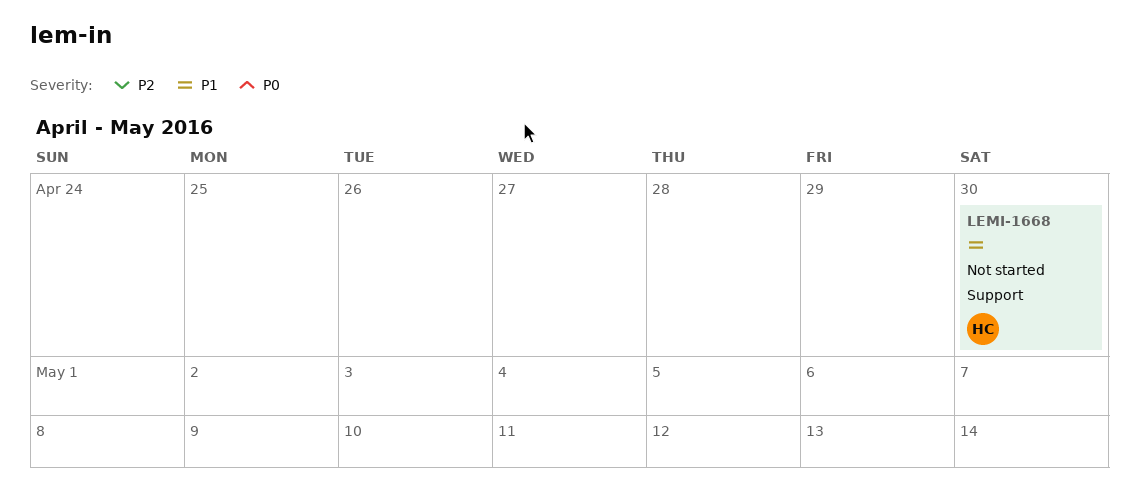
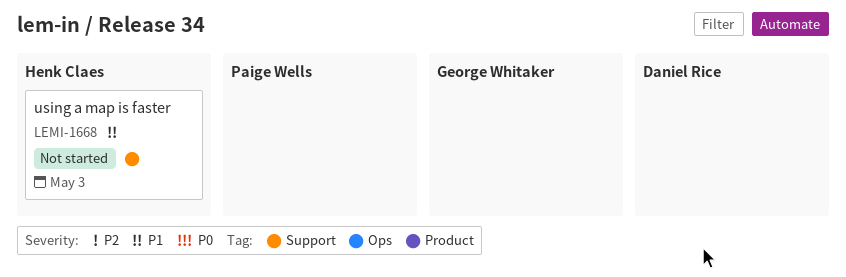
LEMI-1668, due: Apr 30 -> May 3

